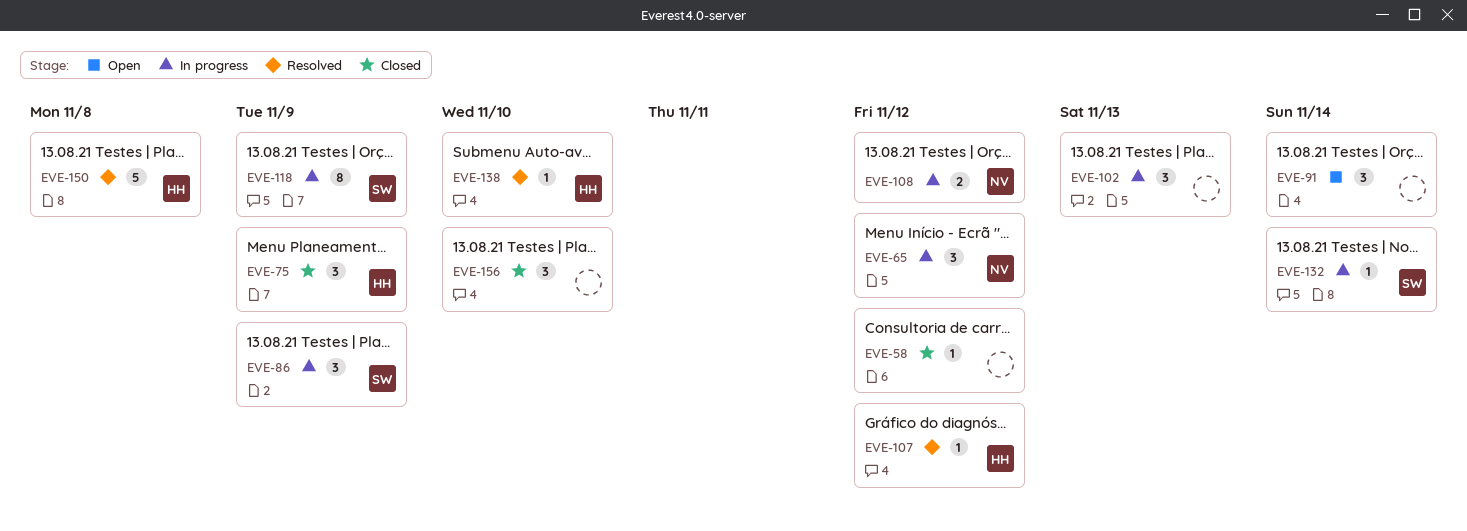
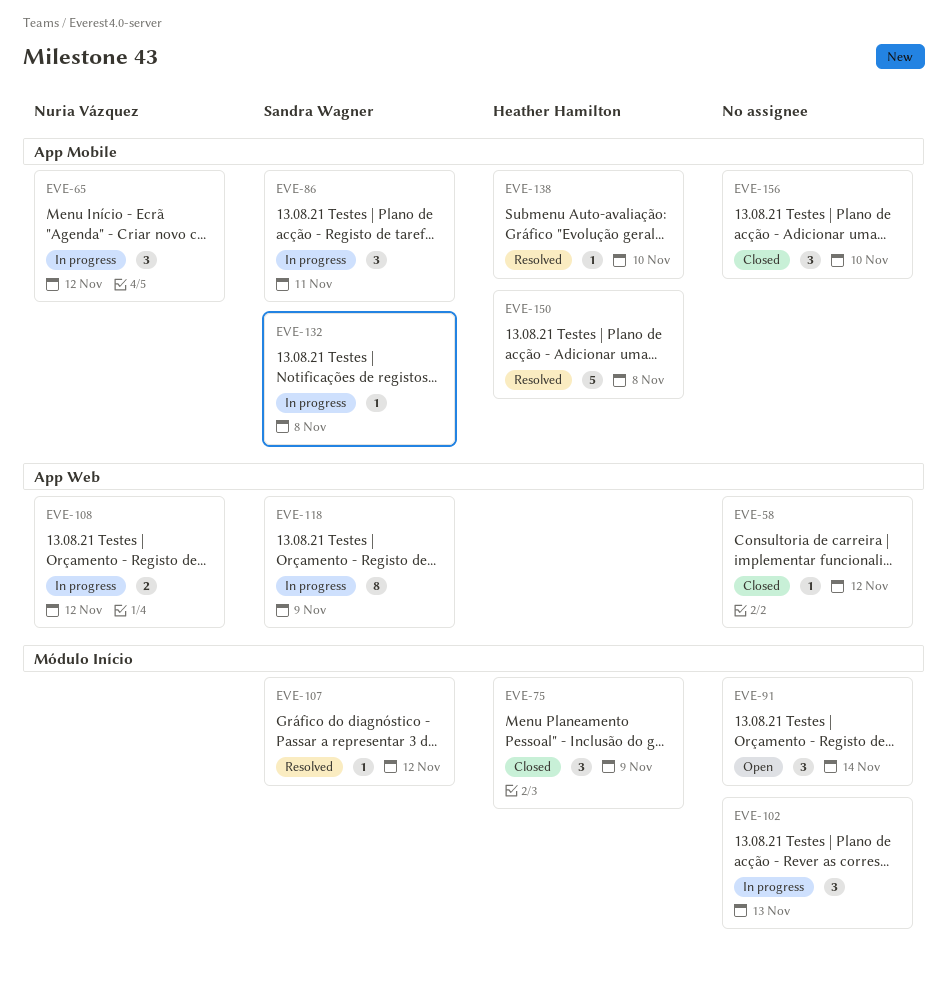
EVE-86, due: Nov 9 -> Nov 11
EVE-107, owner: Heather Hamilton -> Sandra Wagner
EVE-132, due: Nov 14 -> Nov 8

